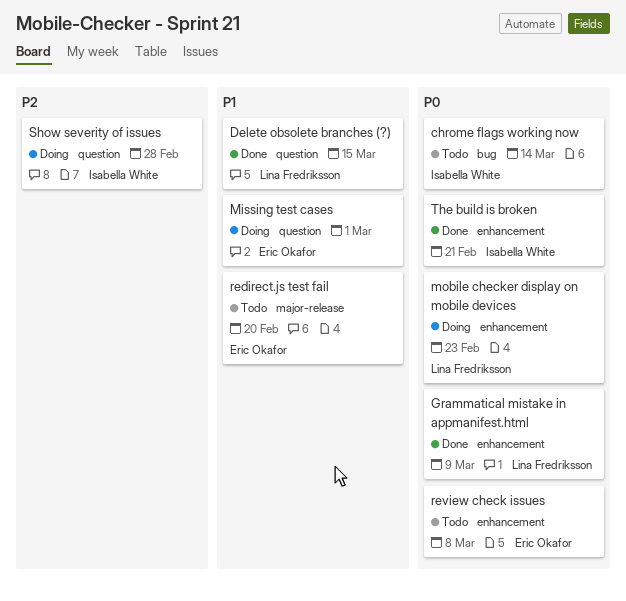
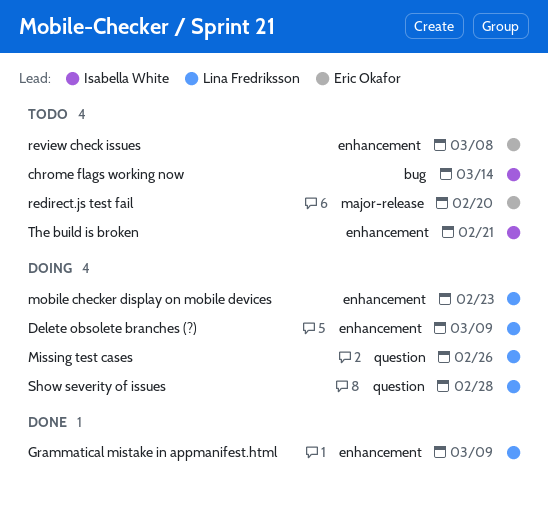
Delete obsolete branches (?), status: Done -> Doing
Delete obsolete branches (?), label: question -> enhancement
Delete obsolete branches (?), due: Mar 15 -> Mar 9
Missing test cases, owner: Eric Okafor -> Lina Fredriksson
Missing test cases, due: Mar 1 -> Feb 26
Show severity of issues, owner: Isabella White -> Lina Fredriksson
The build is broken, status: Done -> Todo

